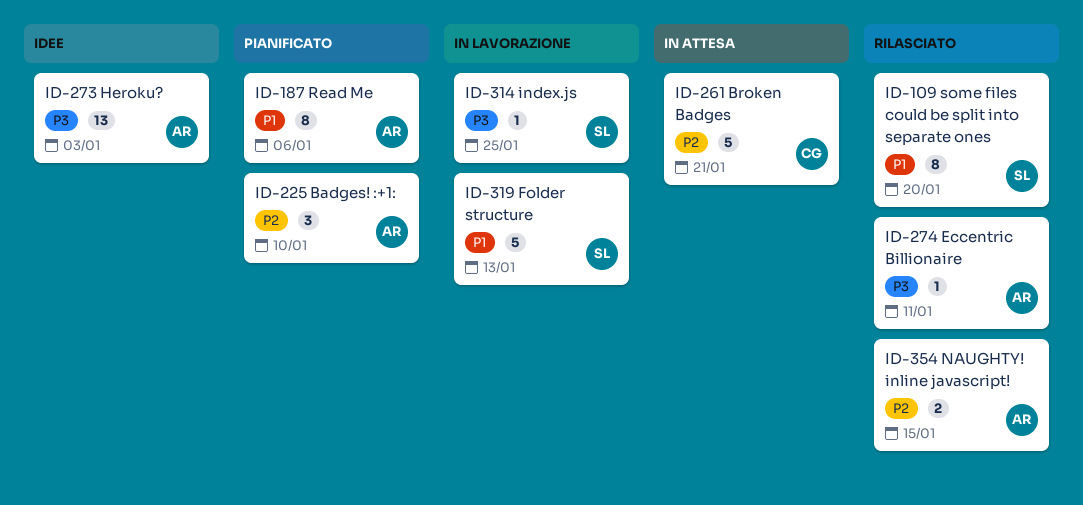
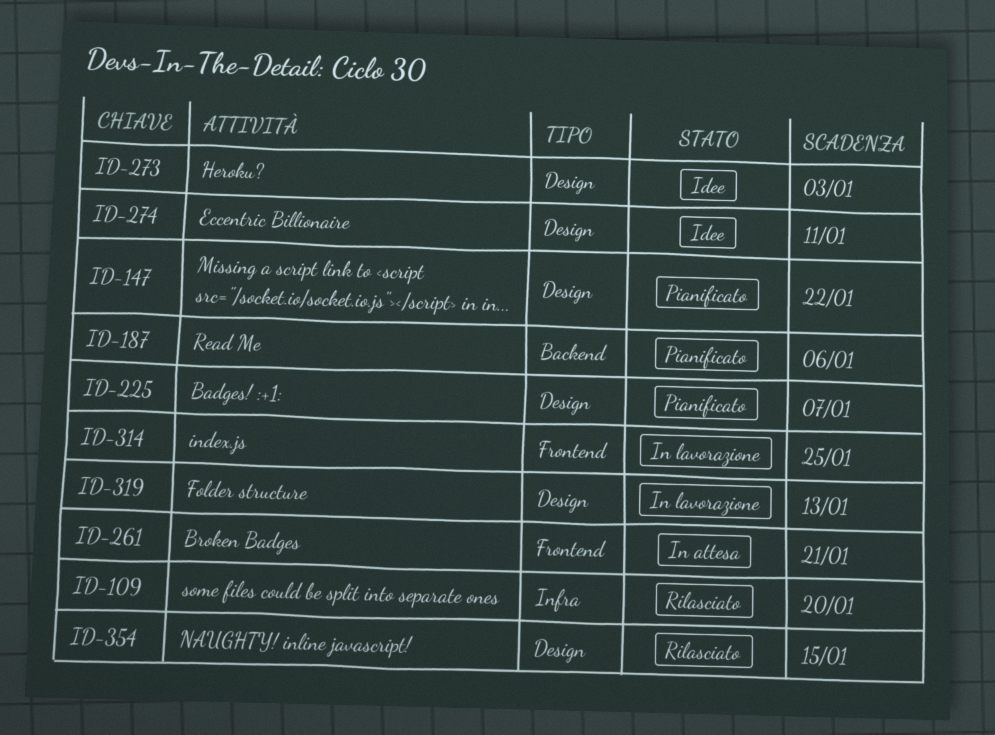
ID-147: none -> present
ID-225, due: Jan 10 -> Jan 7
ID-274, status: Rilasciato -> Idee

